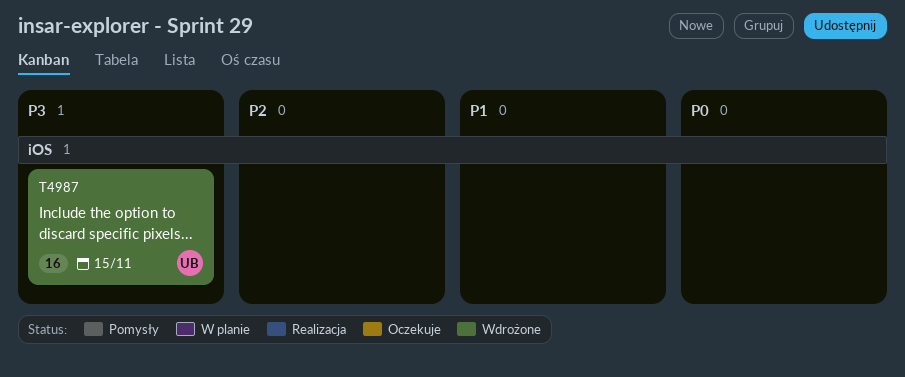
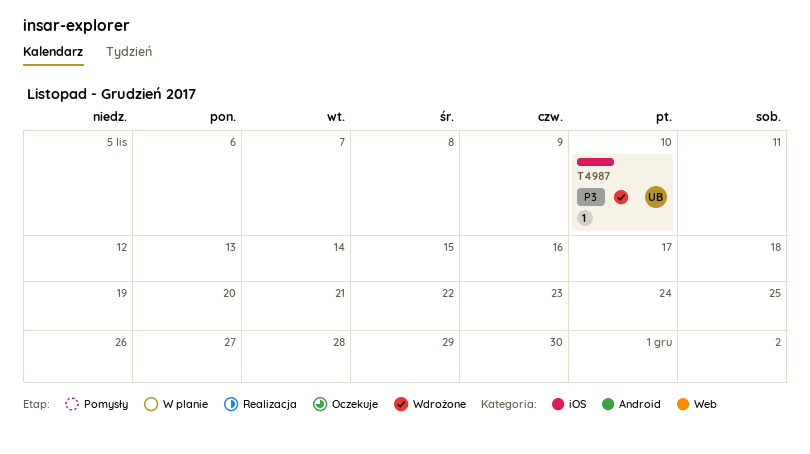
T4987, estimate: 16 -> 1
T4987, due: Nov 15 -> Nov 10

